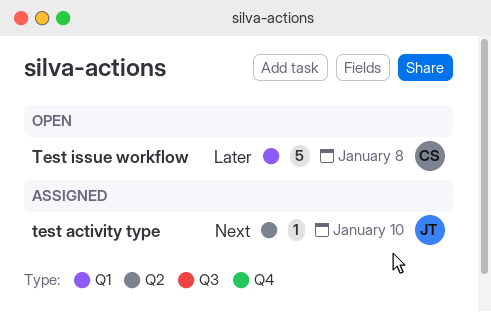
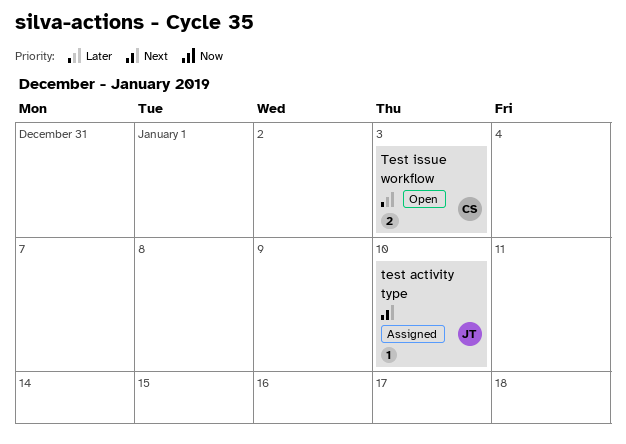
Test issue workflow, estimate: 5 -> 2
Test issue workflow, due: Jan 8 -> Jan 3

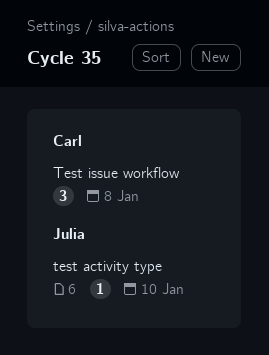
Test issue workflow, estimate: 2 -> 3
Test issue workflow, due: Jan 3 -> Jan 8

